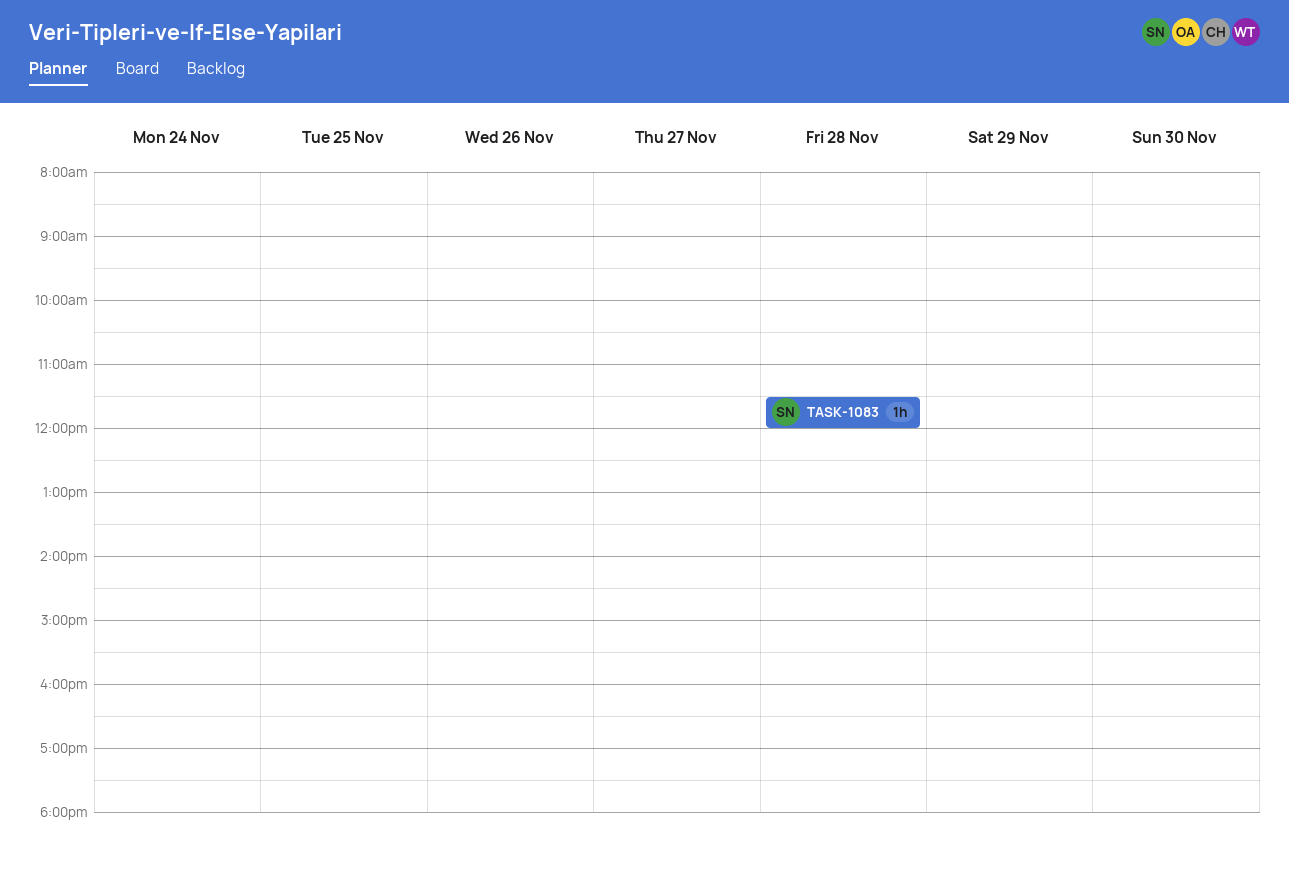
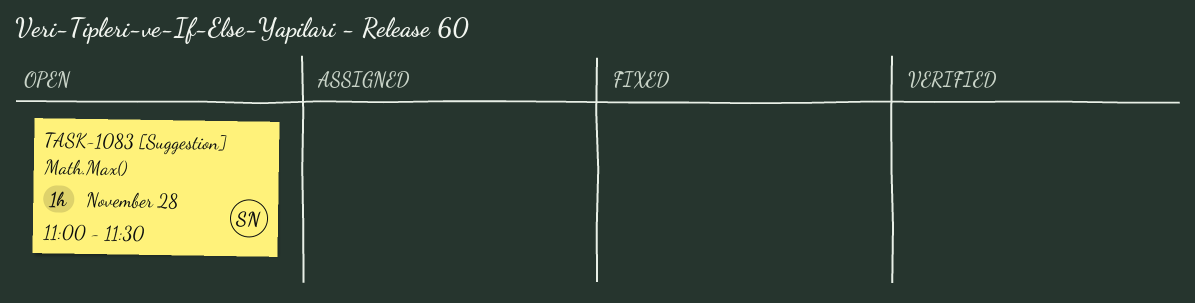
TASK-1083, begins: 11:30 -> 11:00
TASK-1083, ends: 12:00 -> 11:30

